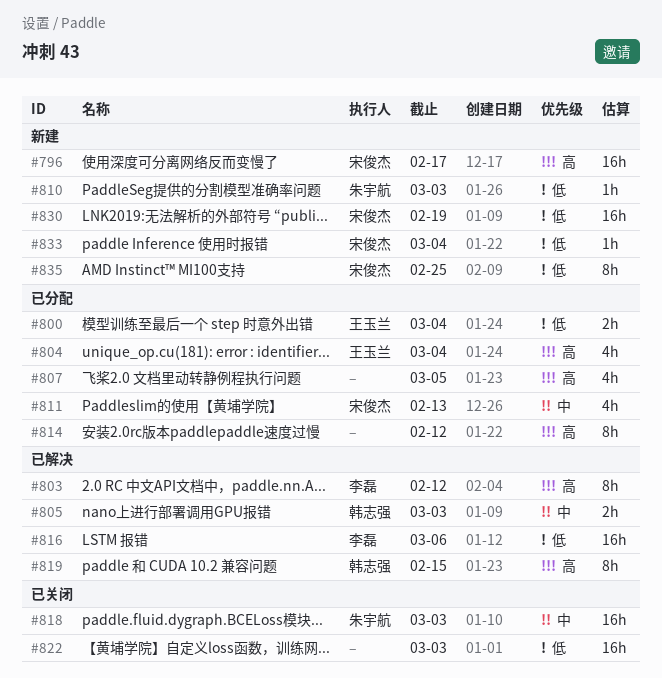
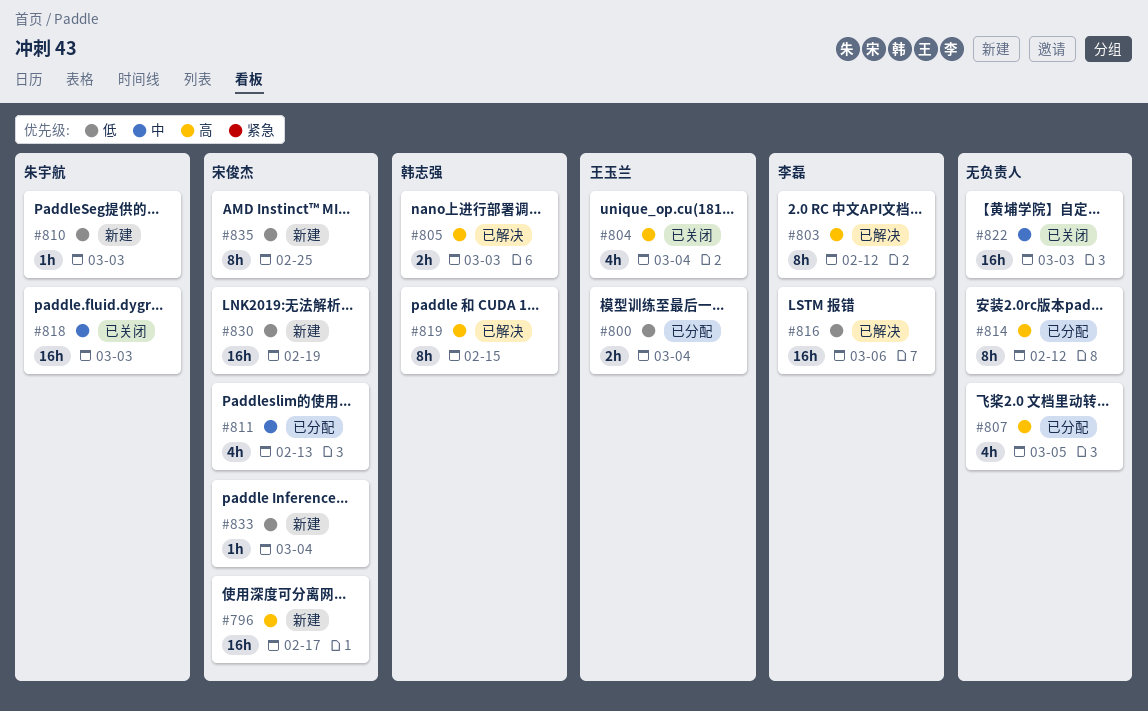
#804, status: 已分配 -> 已关闭
#805, priority: 中 -> 高
#822, priority: 低 -> 中

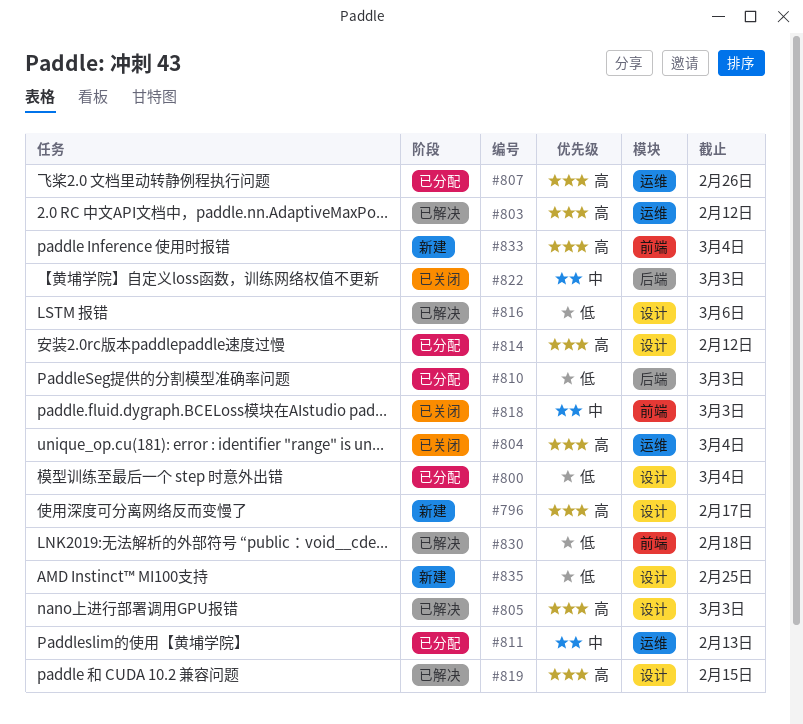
#807, due: Mar 5 -> Feb 26
#810, status: 新建 -> 已分配
#830, status: 新建 -> 已解决
#830, due: Feb 19 -> Feb 18
#833, priority: 低 -> 高

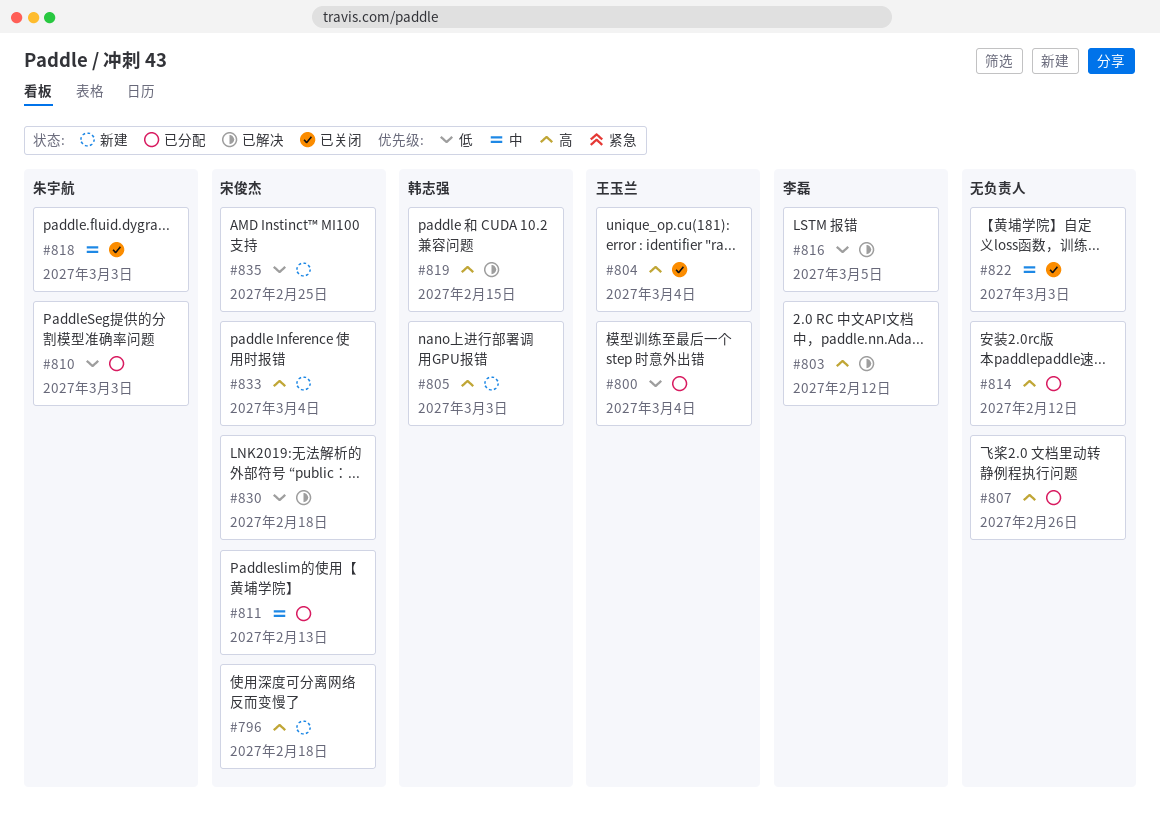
#796, due: Feb 17 -> Feb 18
#805, status: 已解决 -> 新建
#816, due: Mar 6 -> Mar 5

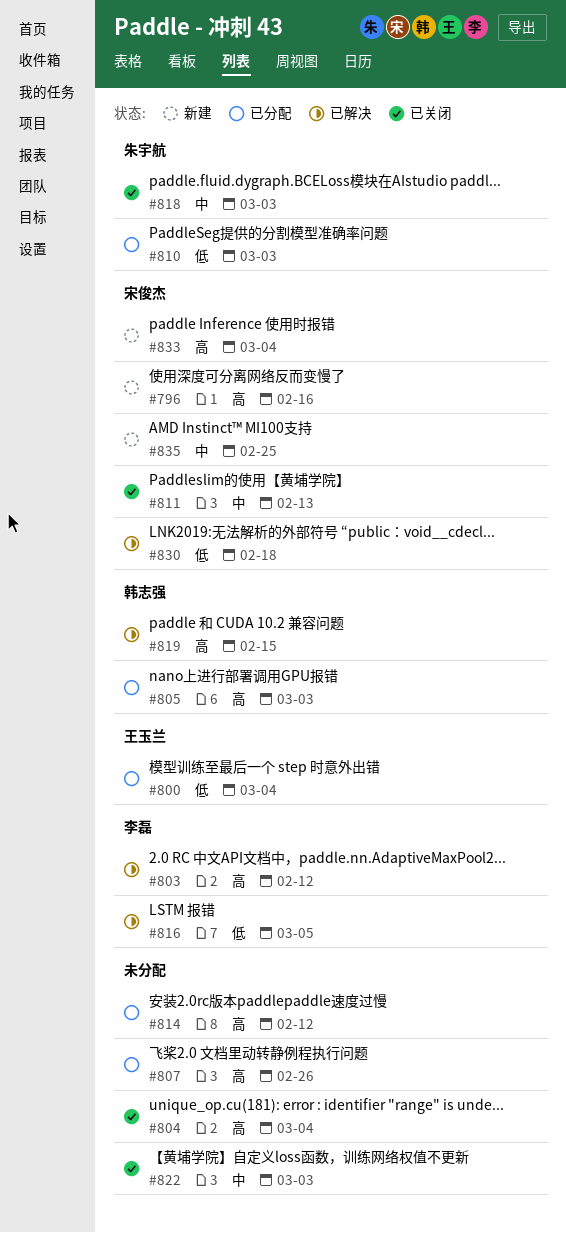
#796, due: Feb 18 -> Feb 16
#804, owner: 王玉兰 -> none
#805, status: 新建 -> 已分配
#811, status: 已分配 -> 已关闭
#835, priority: 低 -> 中

